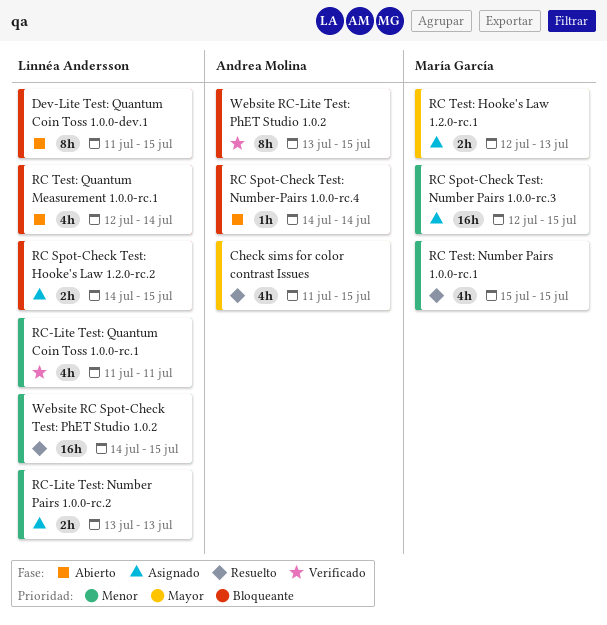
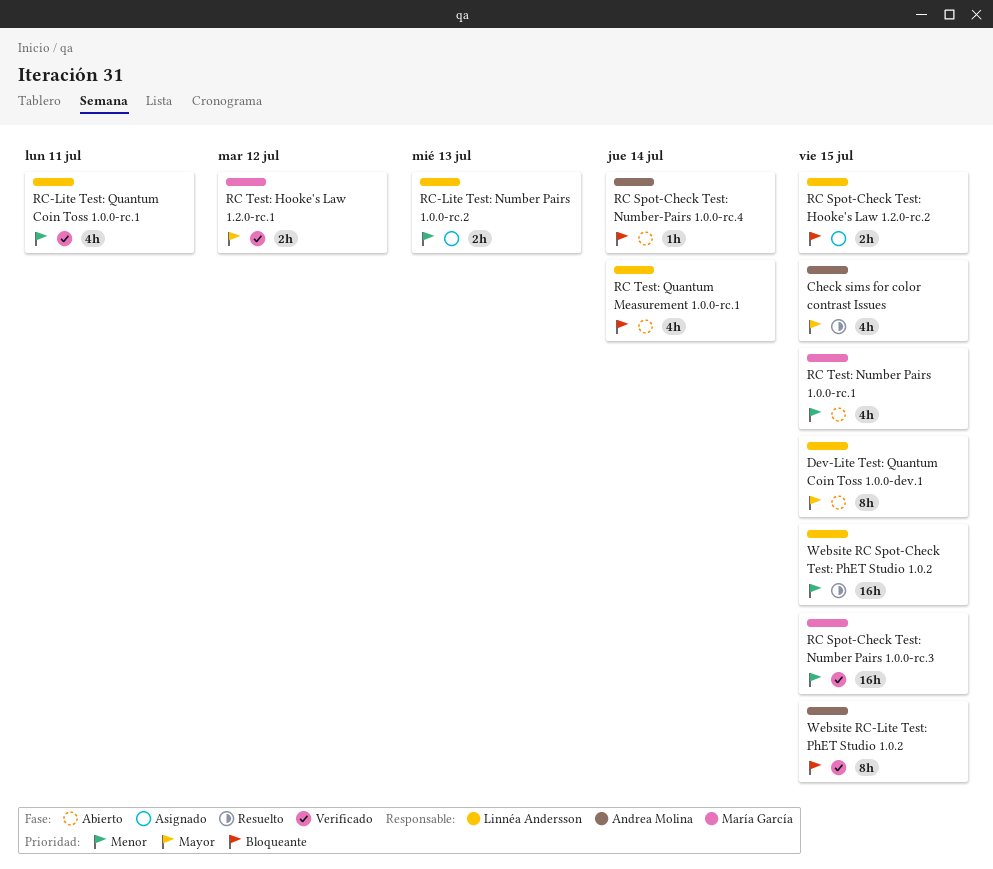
Dev-Lite Test: Quantum Coin Toss 1.0.0-dev.1, priority: Bloqueante -> Mayor
RC Spot-Check Test: Number Pairs 1.0.0-rc.3, status: Asignado -> Verificado
RC Test: Hooke's Law 1.2.0-rc.1, status: Asignado -> Verificado
RC Test: Hooke's Law 1.2.0-rc.1, due: Jul 13 -> Jul 12
RC Test: Number Pairs 1.0.0-rc.1, status: Resuelto -> Abierto

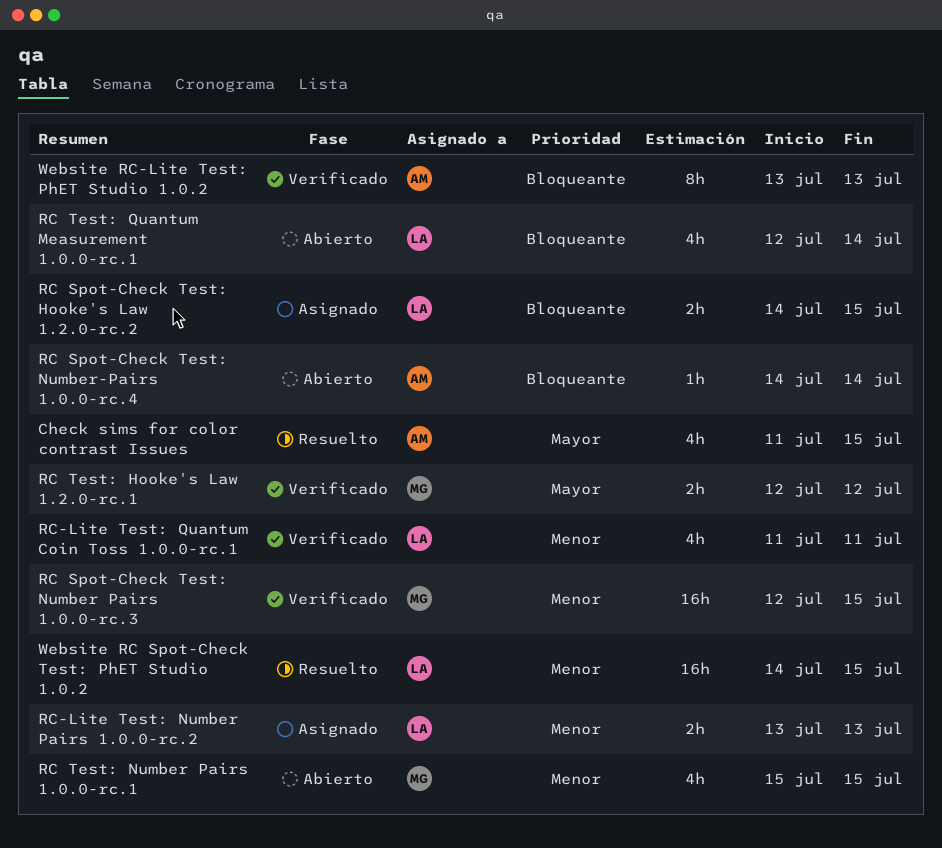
Dev-Lite Test: Quantum Coin Toss 1.0.0-dev.1: present -> none
Website RC-Lite Test: PhET Studio 1.0.2, due: Jul 15 -> Jul 13

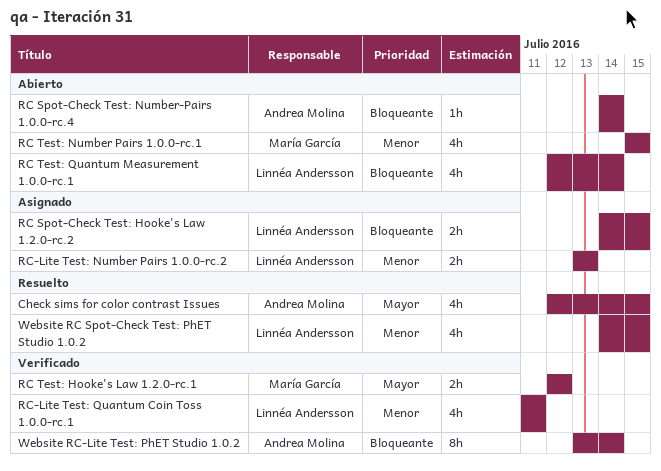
Check sims for color contrast Issues, start: Jul 11 -> Jul 12
RC Spot-Check Test: Number Pairs 1.0.0-rc.3: present -> none
Website RC Spot-Check Test: PhET Studio 1.0.2, estimate: 16h -> 4h
Website RC-Lite Test: PhET Studio 1.0.2, due: Jul 13 -> Jul 14

